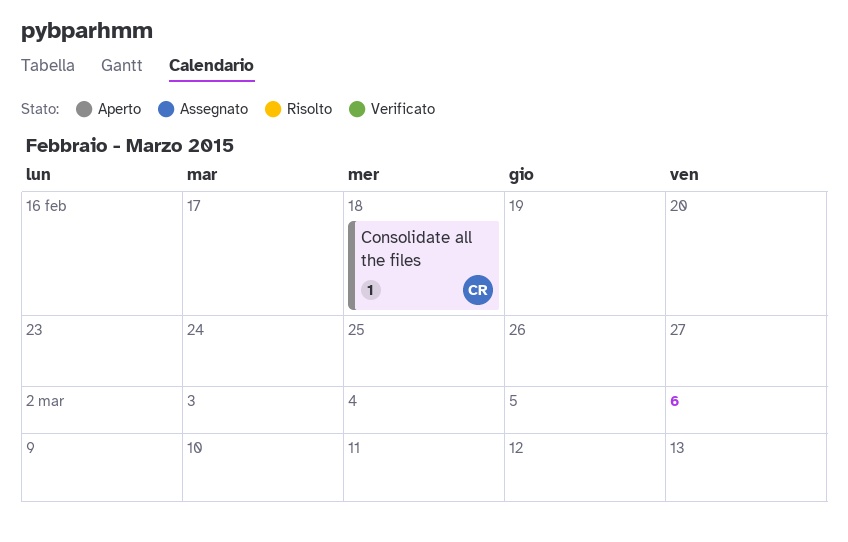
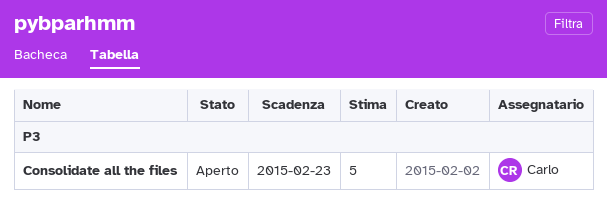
Consolidate all the files, estimate: 1 -> 5
Consolidate all the files, due: Feb 18 -> Feb 23

